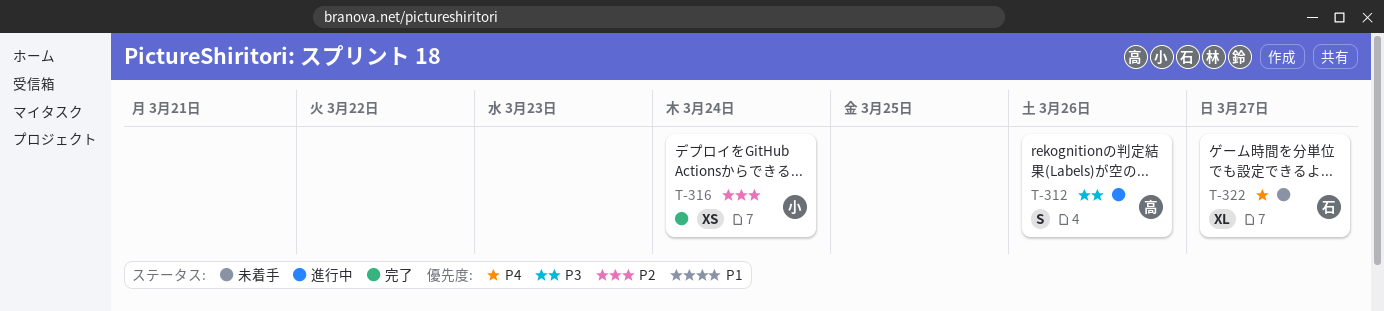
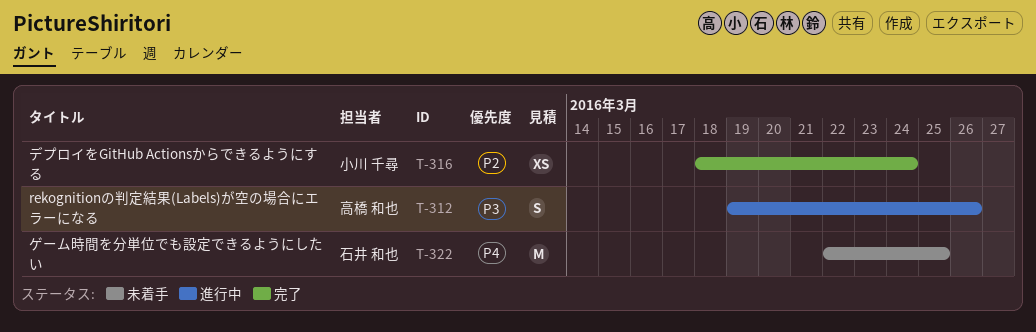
T-322, estimate: XL -> M
T-322, due: Mar 27 -> Mar 25

